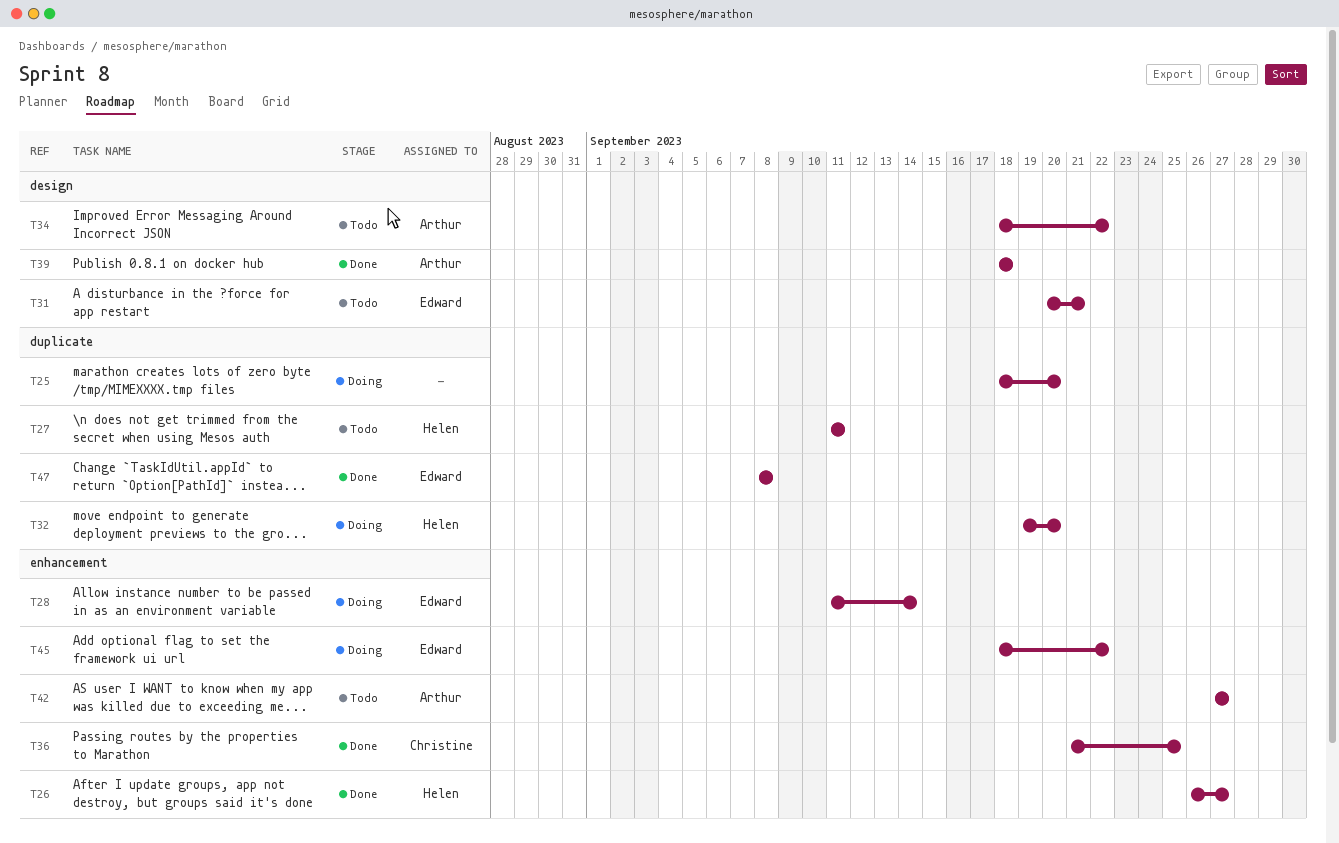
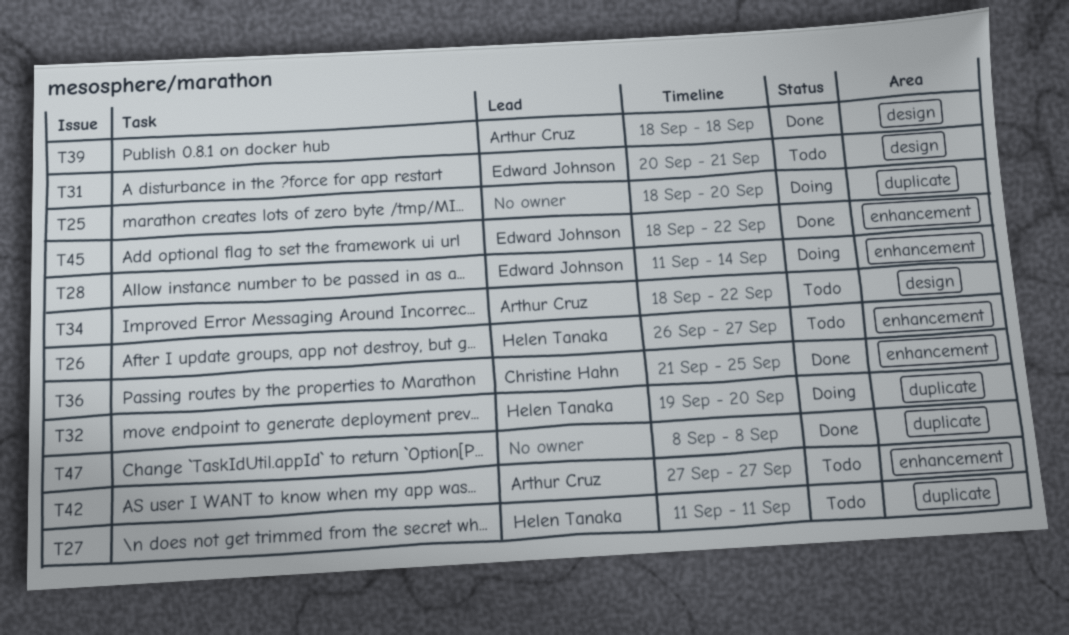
T26, status: Done -> Todo
T45, status: Doing -> Done
T47, owner: Edward Johnson -> none

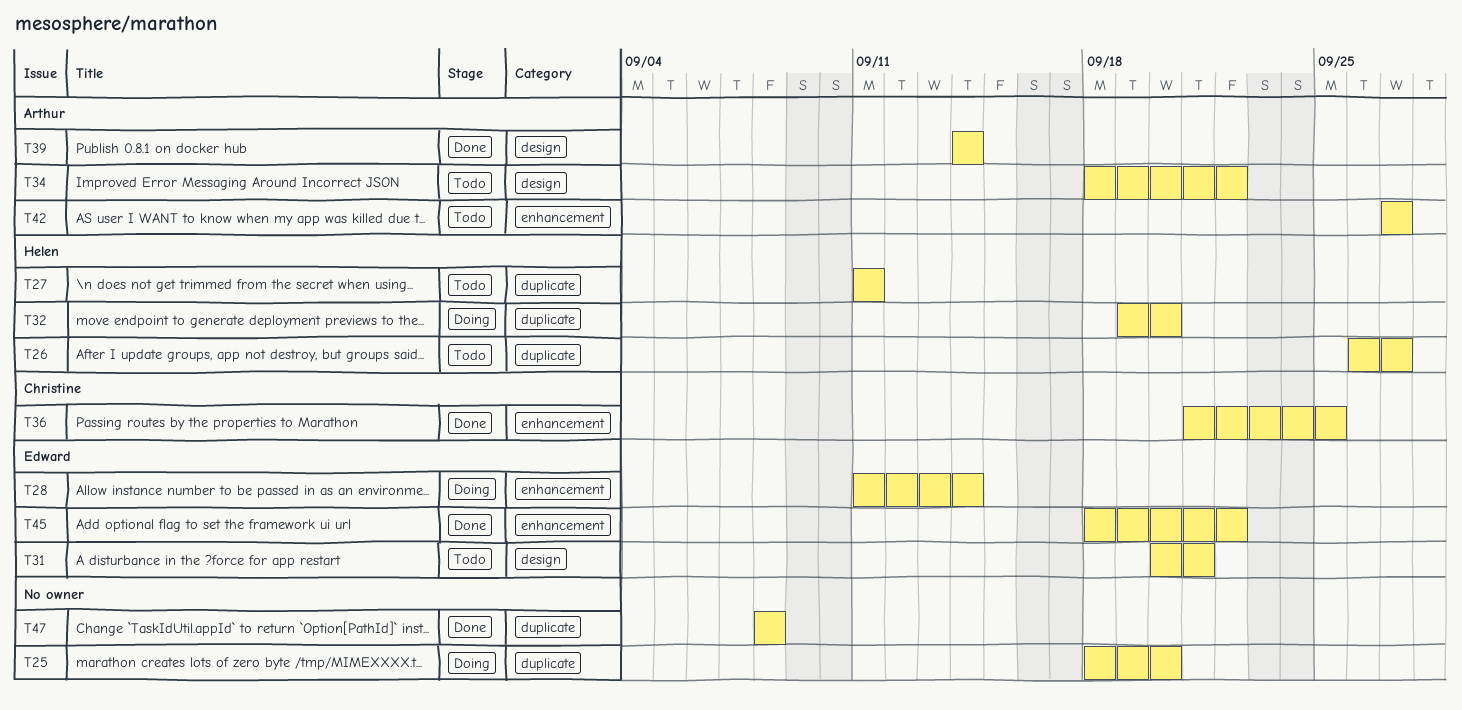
T26, label: enhancement -> duplicate
T39, start: Sep 18 -> Sep 14
T39, due: Sep 18 -> Sep 14

